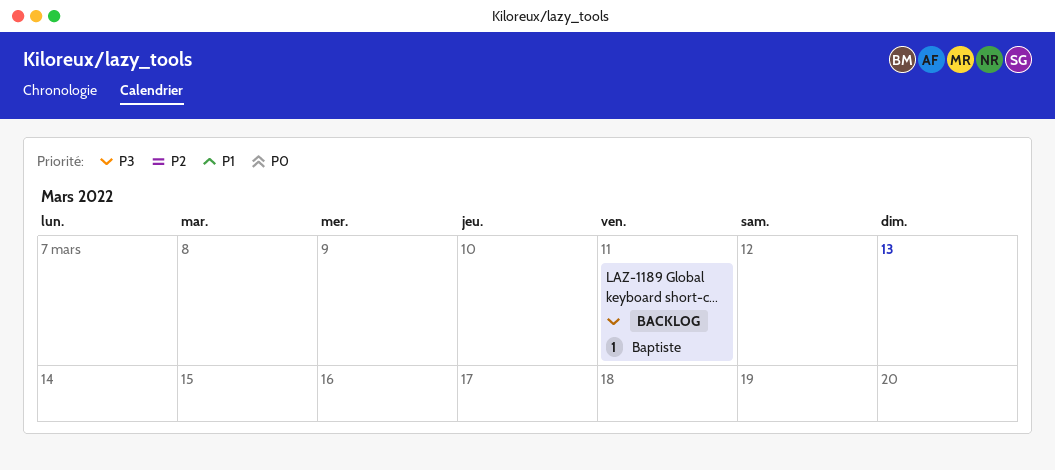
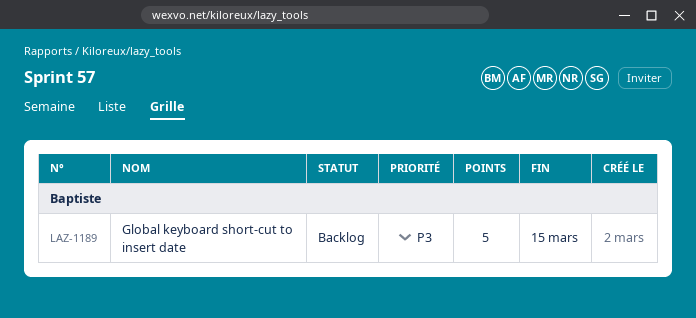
LAZ-1189, estimate: 1 -> 5
LAZ-1189, due: Mar 11 -> Mar 15

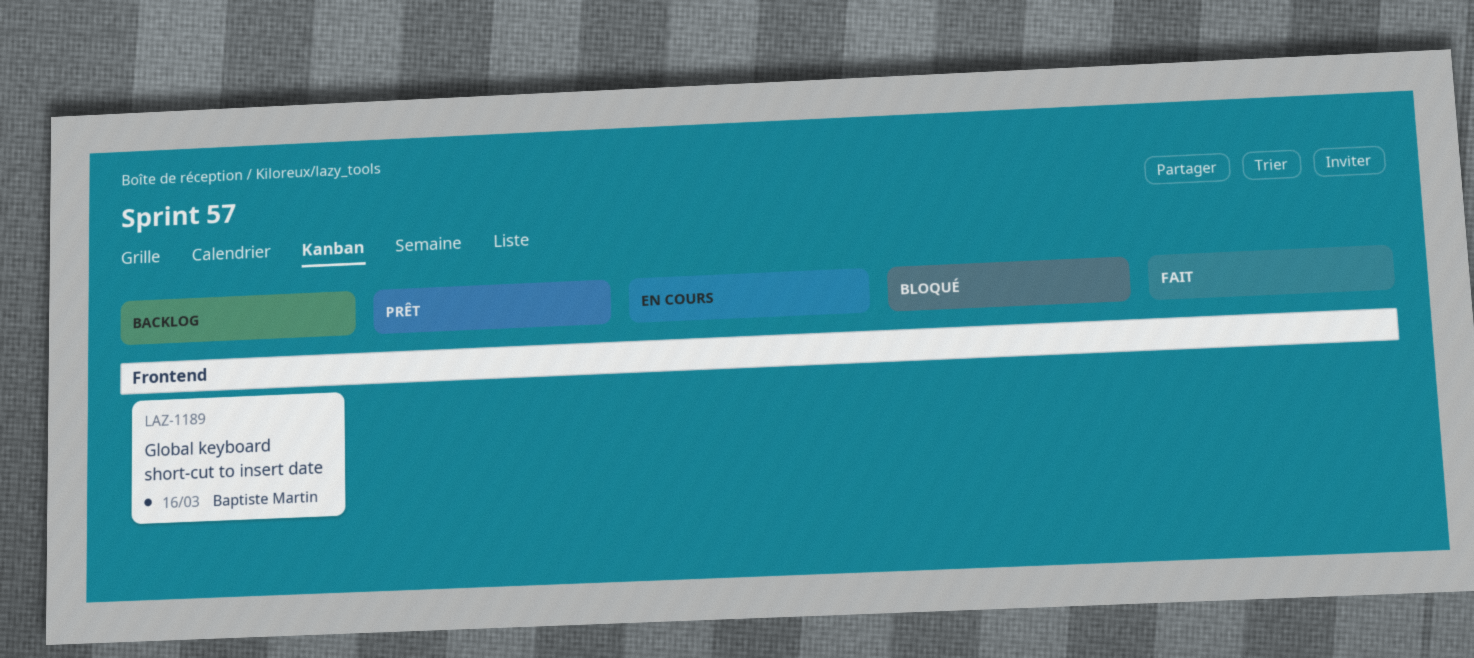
LAZ-1189, estimate: 5 -> 1
LAZ-1189, due: Mar 15 -> Mar 16

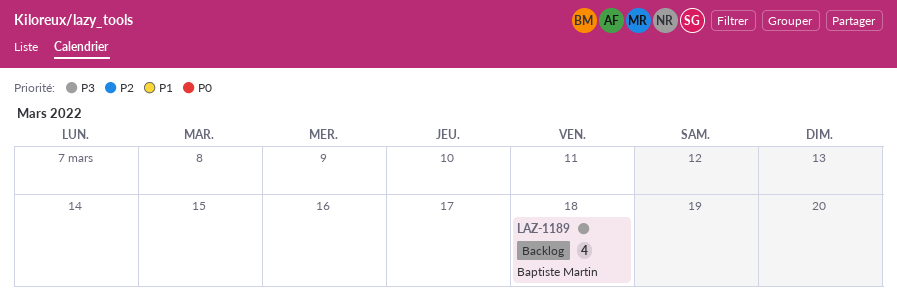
LAZ-1189, estimate: 1 -> 4
LAZ-1189, due: Mar 16 -> Mar 18

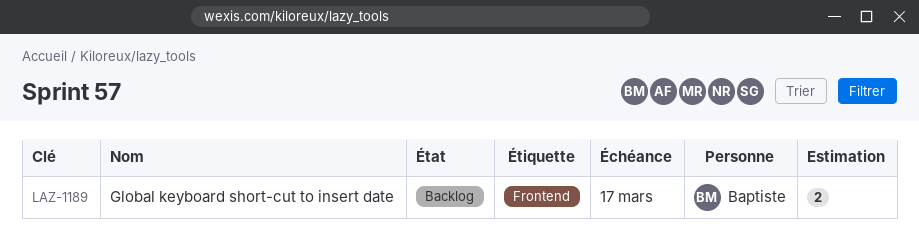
LAZ-1189, estimate: 4 -> 2
LAZ-1189, due: Mar 18 -> Mar 17

